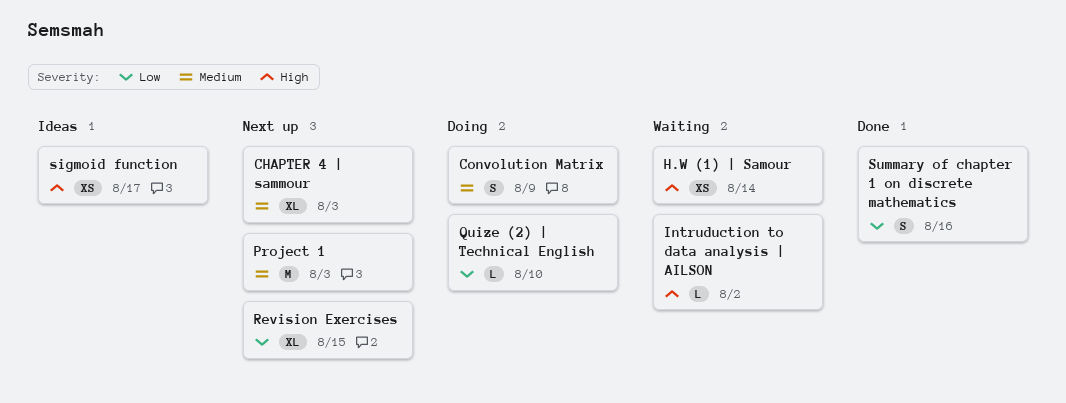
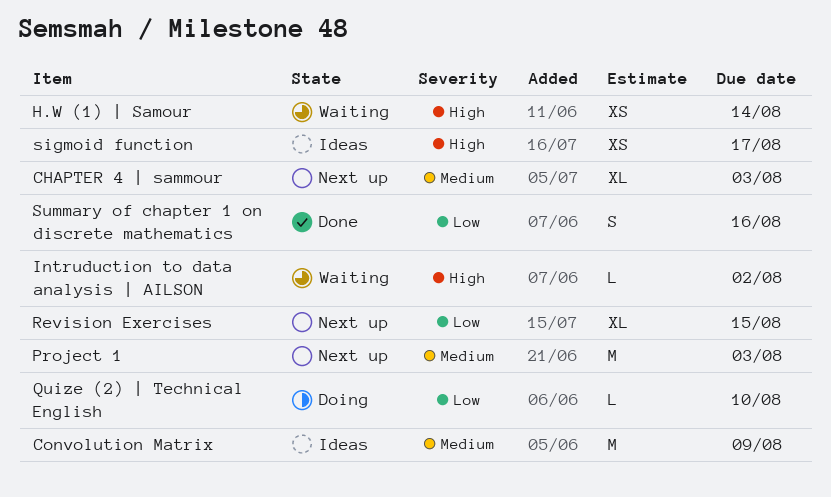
Convolution Matrix, status: Doing -> Ideas
Convolution Matrix, estimate: S -> M

